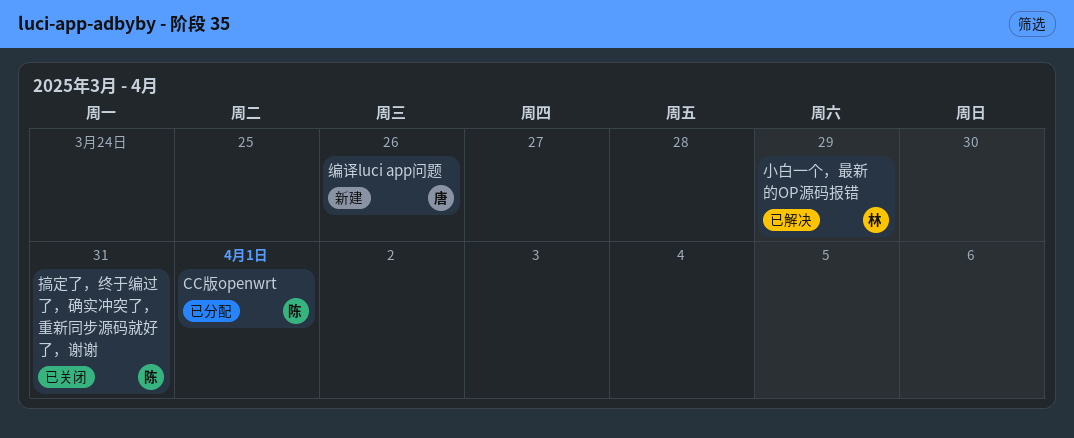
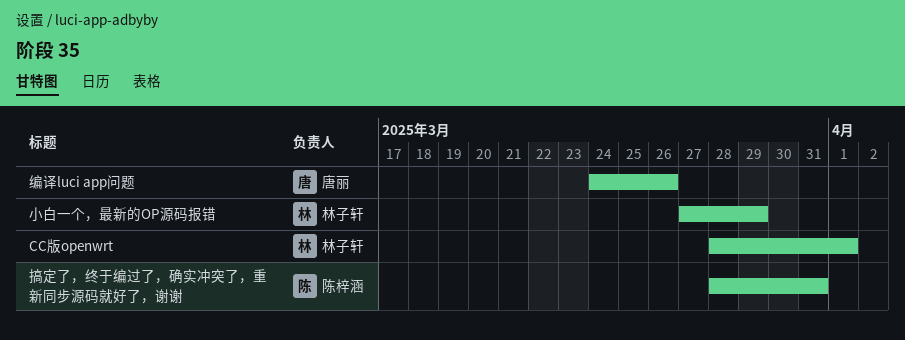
CC版openwrt, owner: 陈梓涵 -> 林子轩

